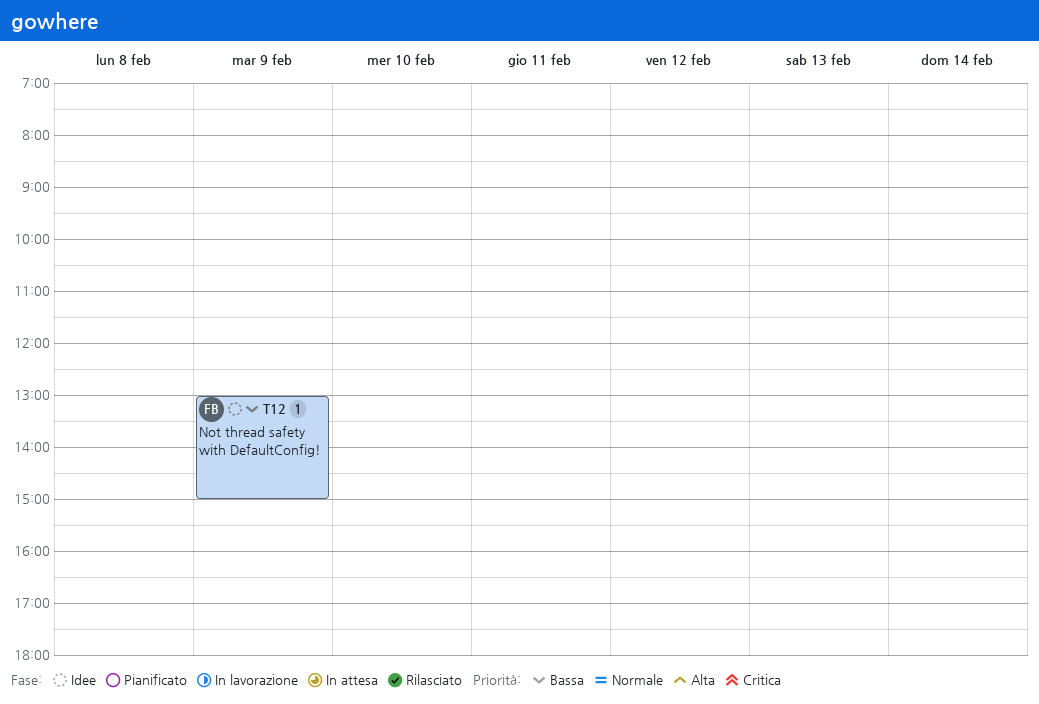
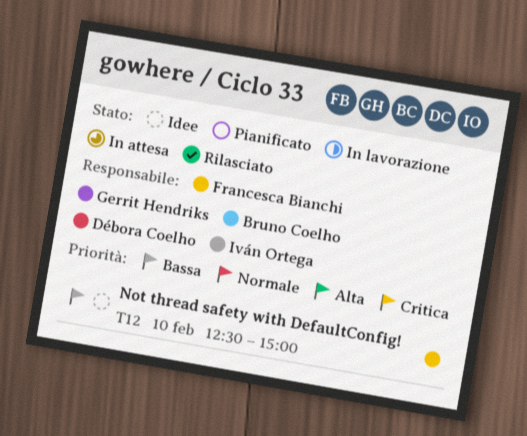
T12, day: Feb 9 -> Feb 10
T12, begins: 13:00 -> 12:30

